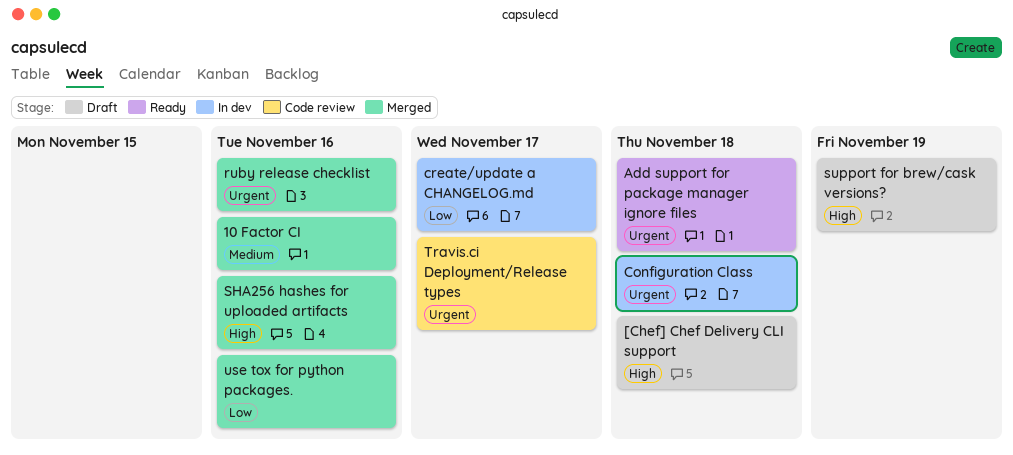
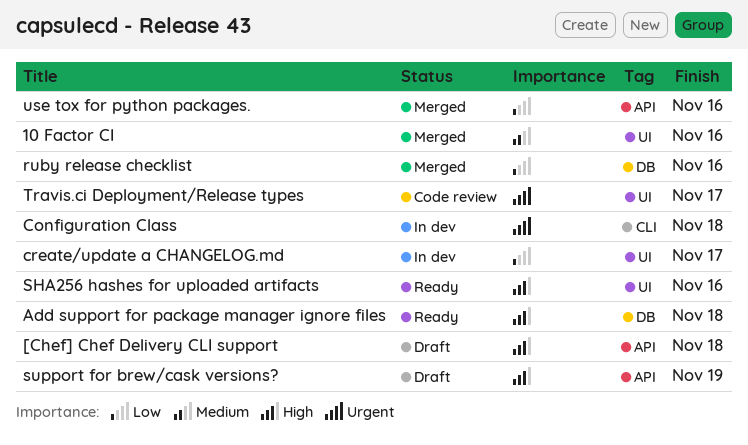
Add support for package manager ignore files, priority: Urgent -> High
ruby release checklist, priority: Urgent -> Low
SHA256 hashes for uploaded artifacts, status: Merged -> Ready

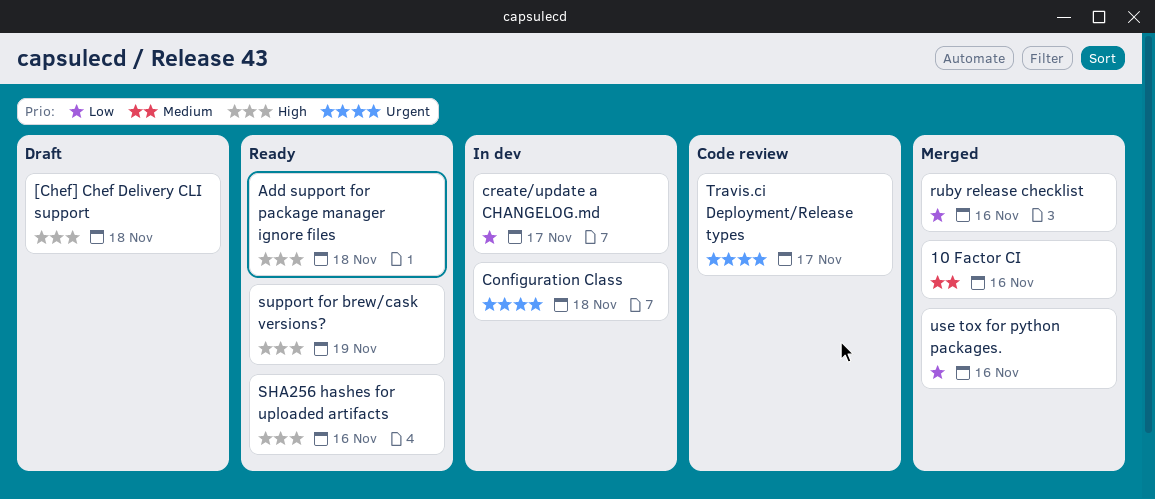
support for brew/cask versions?, status: Draft -> Ready

